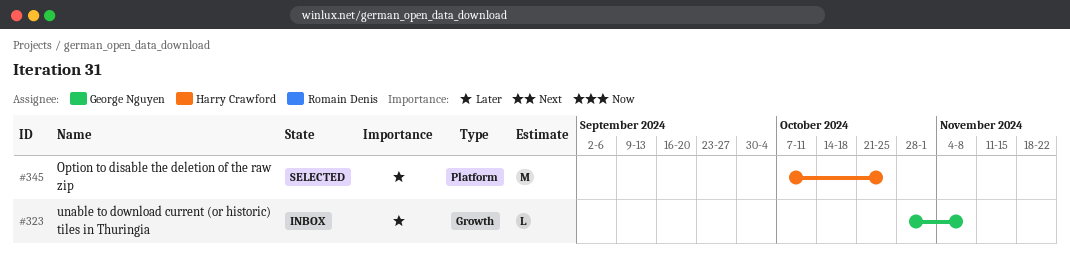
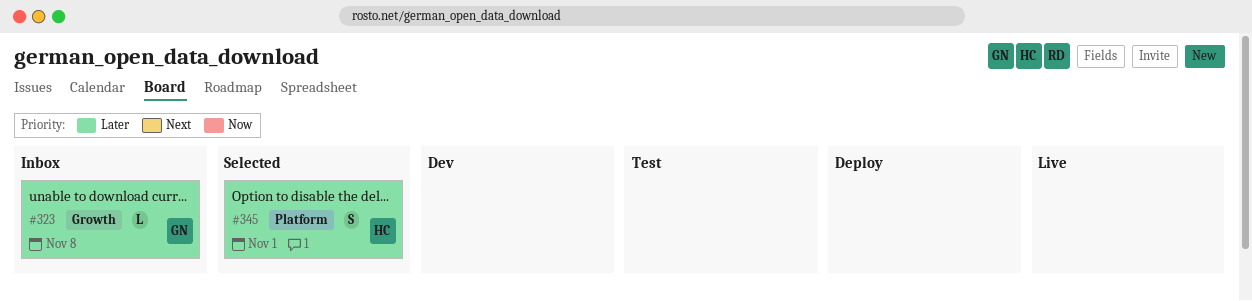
#345, estimate: M -> S
#345, due: Oct 25 -> Nov 1

